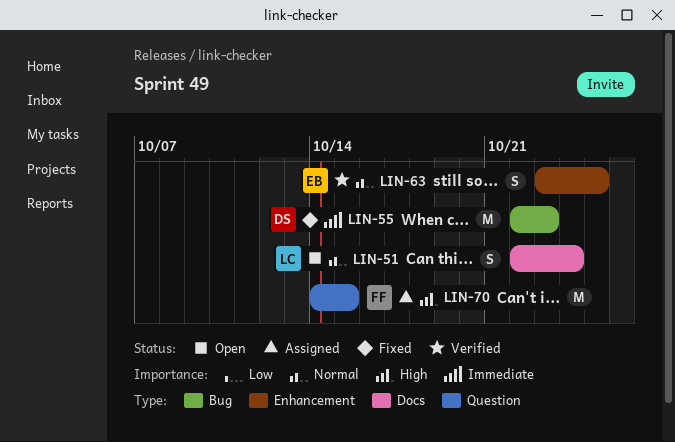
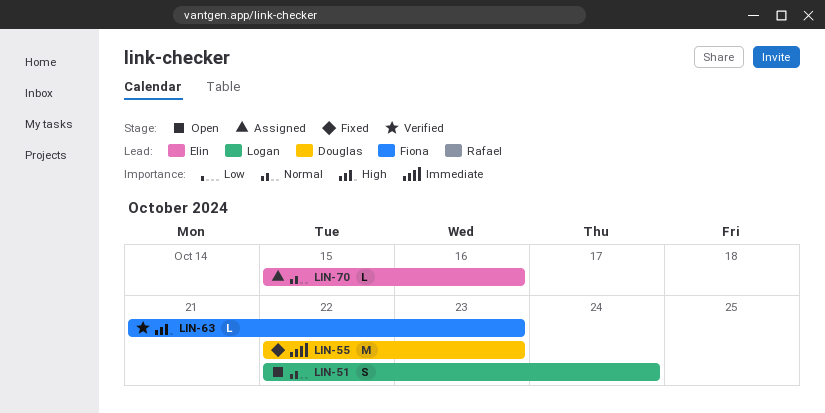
LIN-63, owner: Elin -> Fiona
LIN-63, priority: Normal -> High
LIN-63, estimate: S -> L
LIN-63, start: Oct 23 -> Oct 21
LIN-63, due: Oct 25 -> Oct 23
LIN-70, owner: Fiona -> Elin
LIN-70, priority: High -> Normal
LIN-70, estimate: M -> L
LIN-70, start: Oct 14 -> Oct 15
LIN-70, due: Oct 15 -> Oct 16

